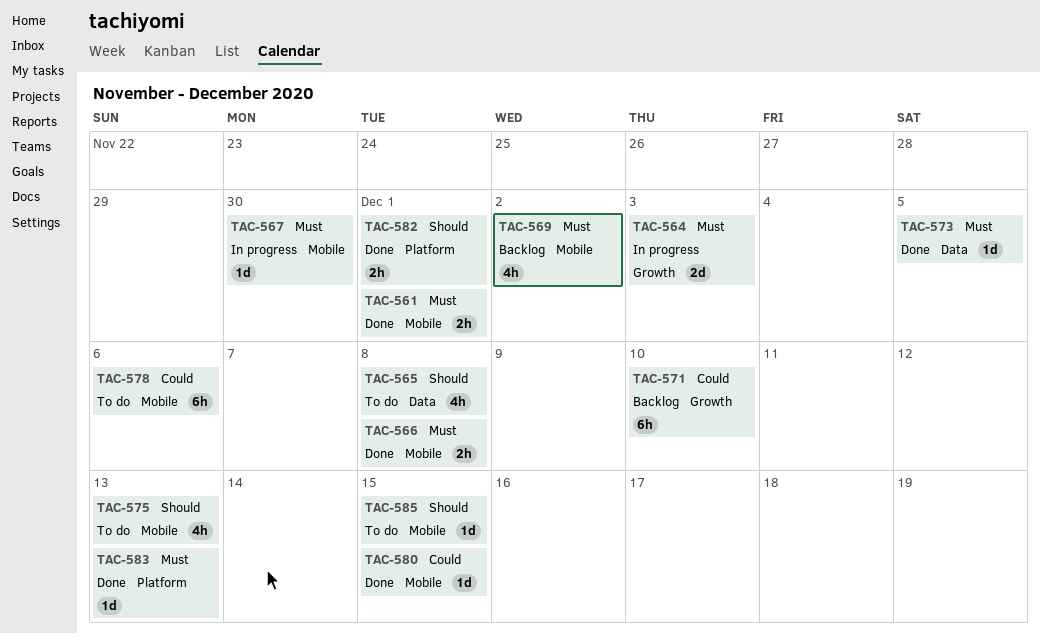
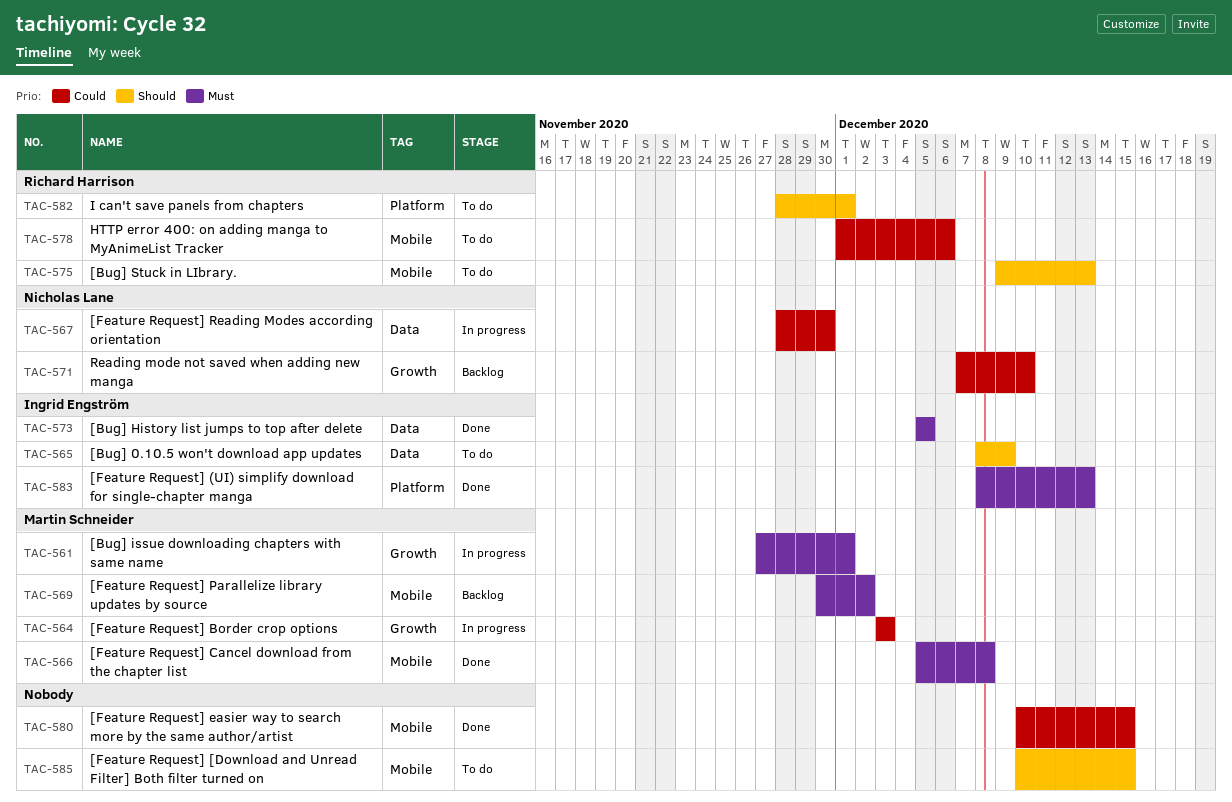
TAC-561, status: Done -> In progress
TAC-561, label: Mobile -> Growth
TAC-564, priority: Must -> Could
TAC-565, due: Dec 8 -> Dec 9
TAC-567, priority: Must -> Could
TAC-567, label: Mobile -> Data
TAC-582, status: Done -> To do

